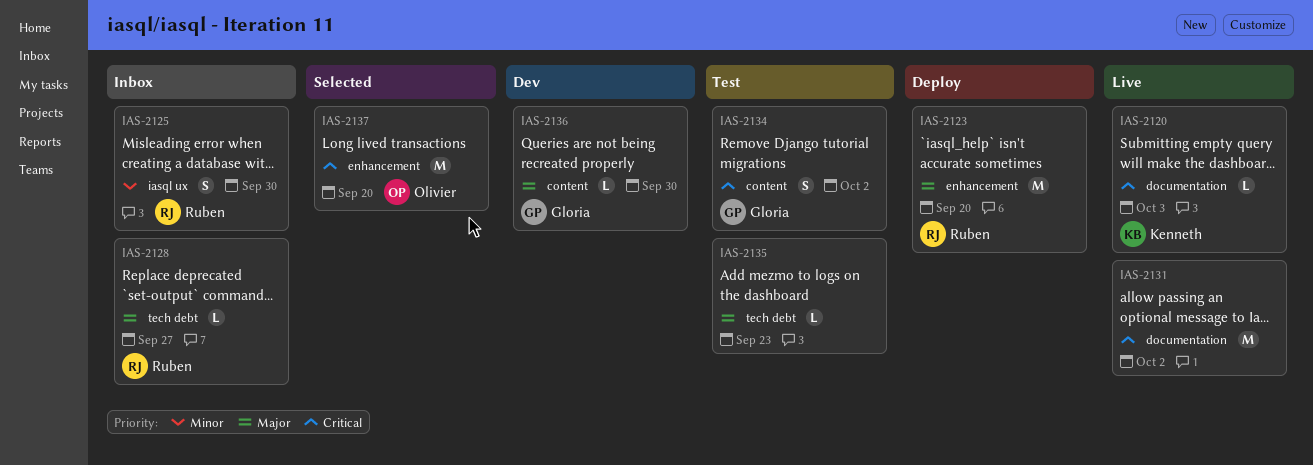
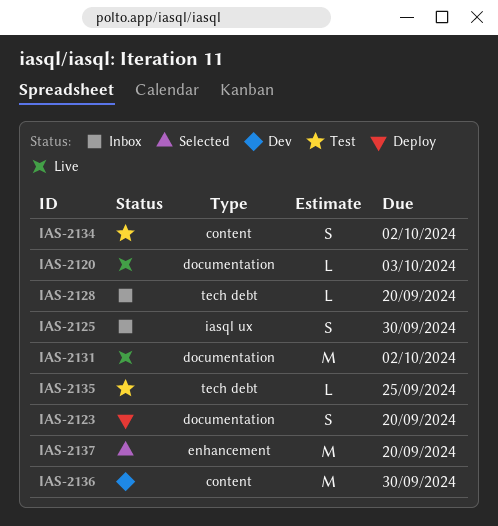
IAS-2123, label: enhancement -> documentation
IAS-2123, estimate: M -> S
IAS-2128, due: Sep 27 -> Sep 20
IAS-2135, due: Sep 23 -> Sep 25
IAS-2136, estimate: L -> M

